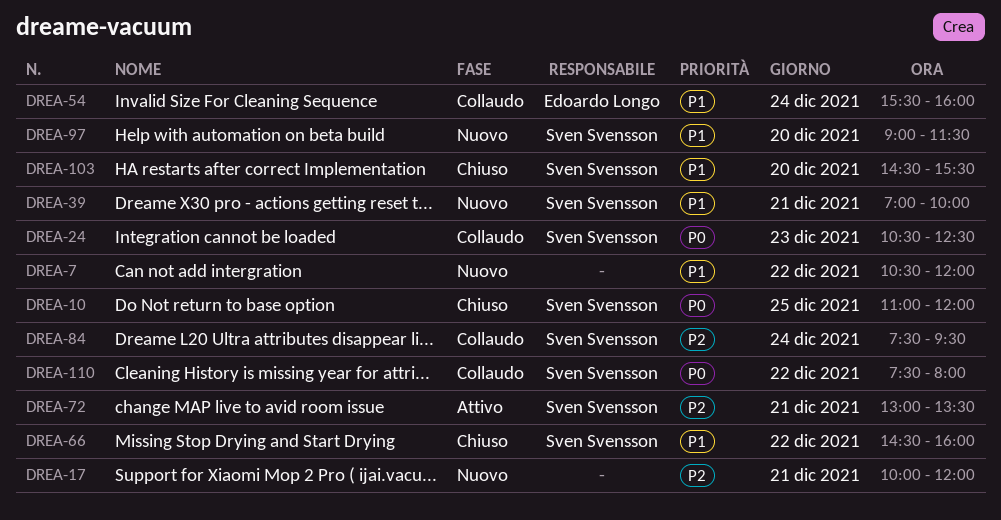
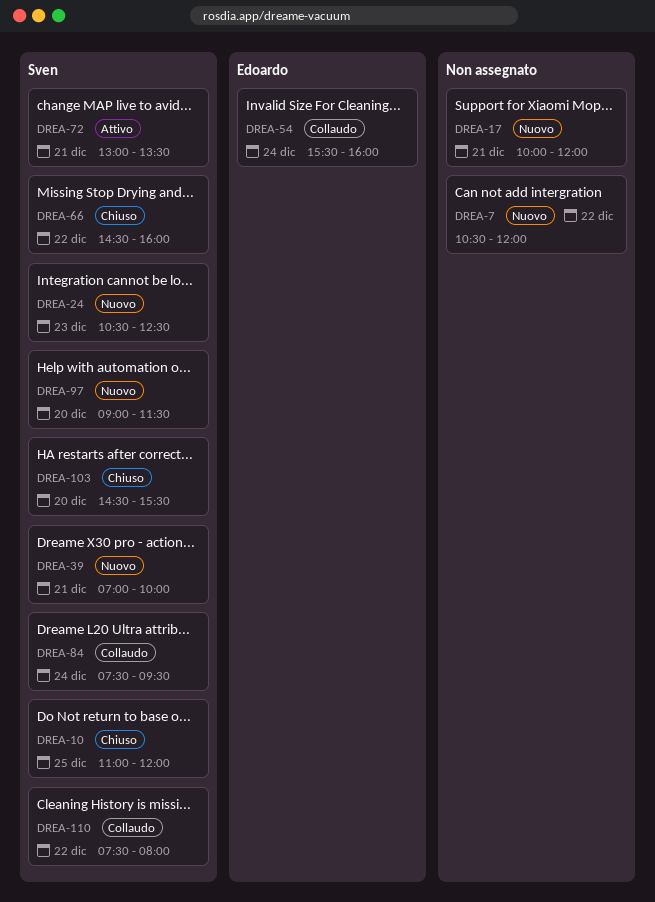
DREA-24, status: Collaudo -> Nuovo

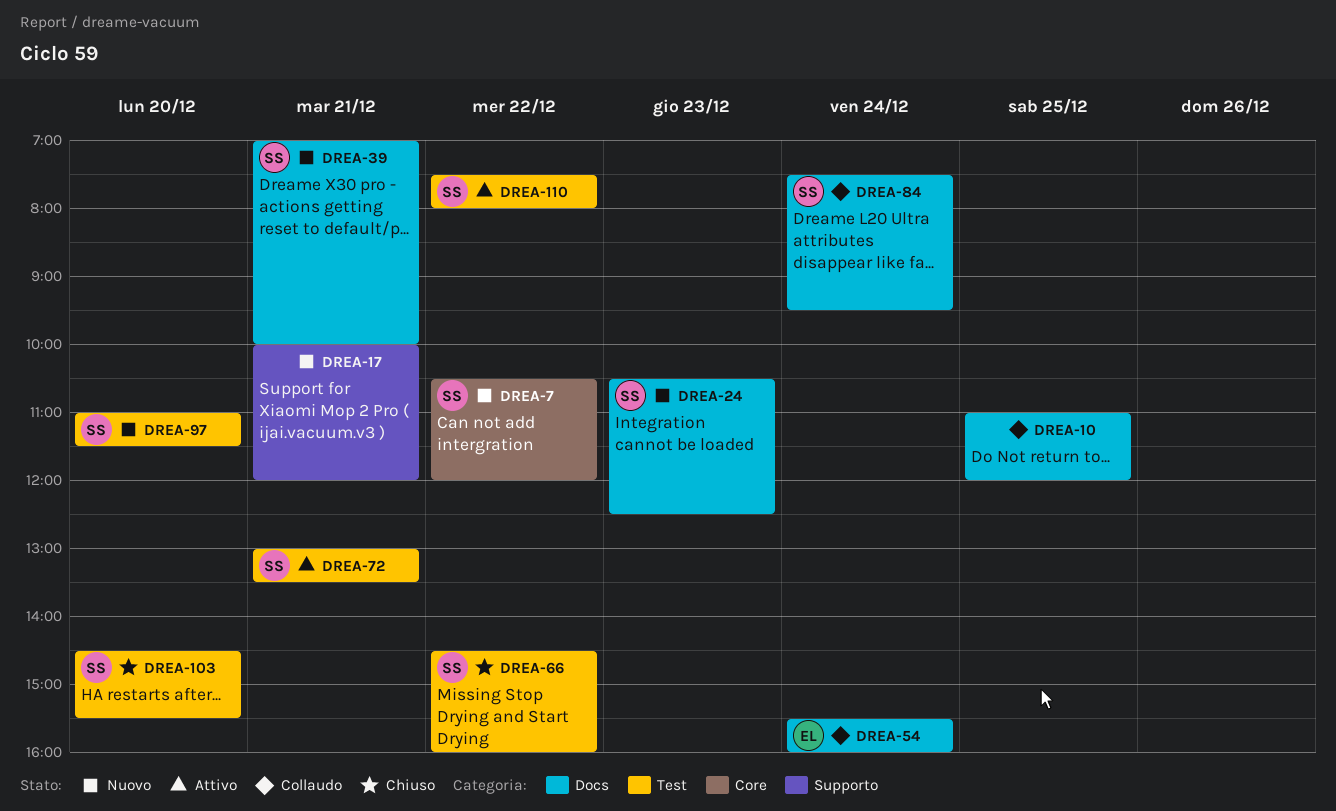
DREA-7, owner: none -> Sven
DREA-10, status: Chiuso -> Collaudo
DREA-10, owner: Sven -> none
DREA-97, begins: 09:00 -> 11:00
DREA-110, status: Collaudo -> Attivo

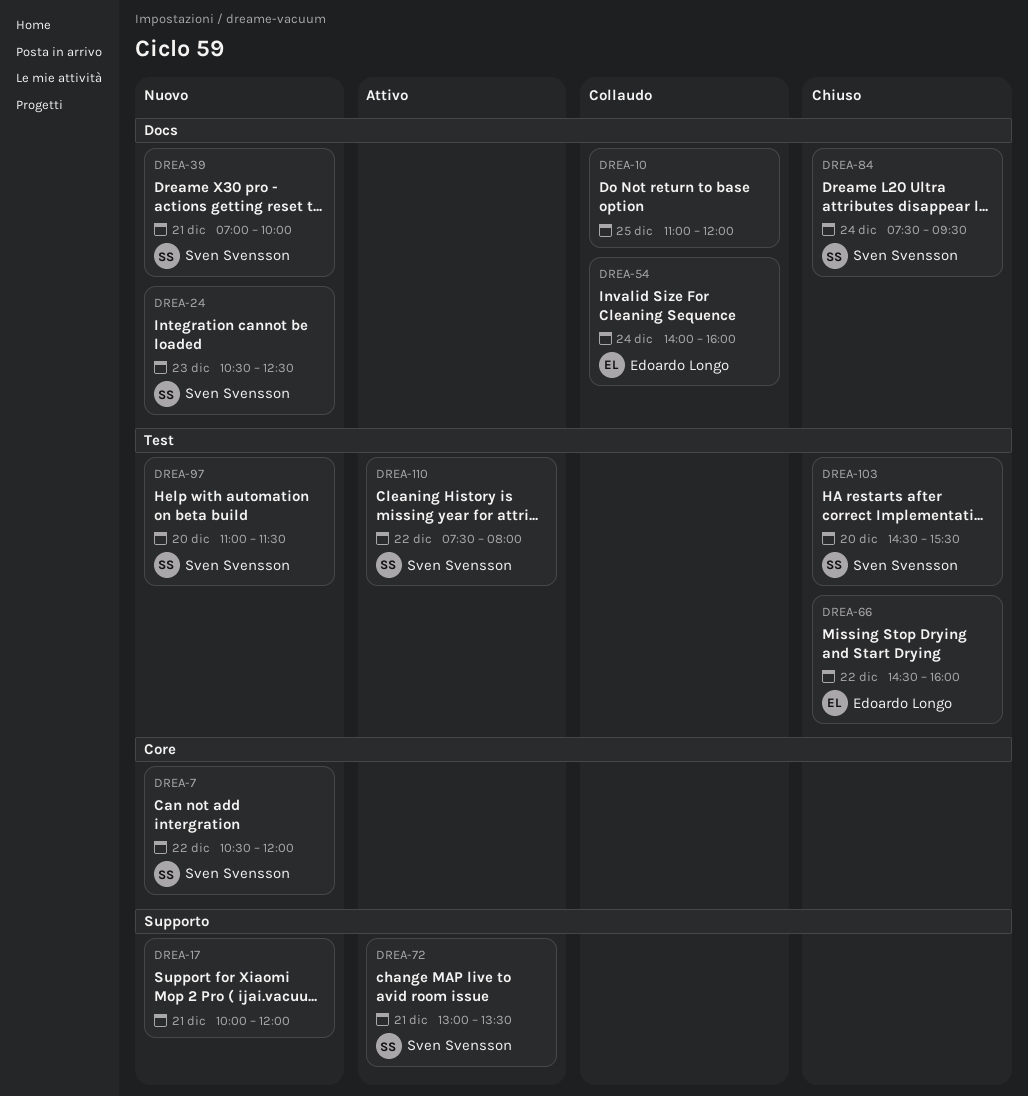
DREA-54, begins: 15:30 -> 14:00
DREA-66, owner: Sven Svensson -> Edoardo Longo
DREA-72, label: Test -> Supporto
DREA-84, status: Collaudo -> Chiuso

